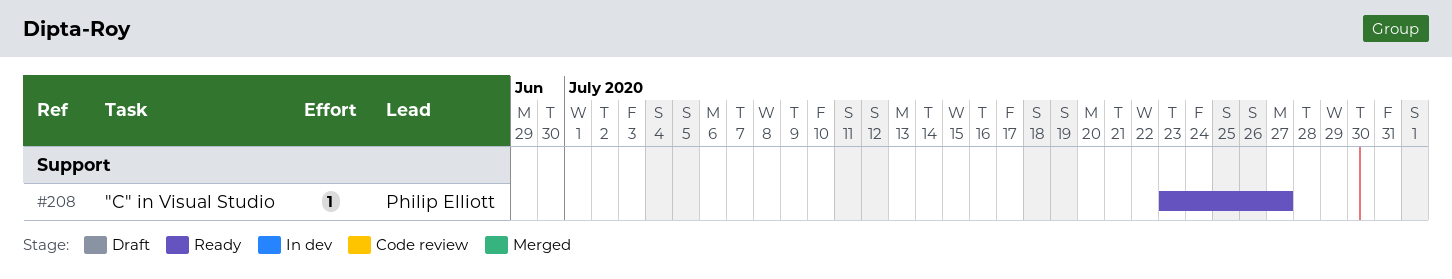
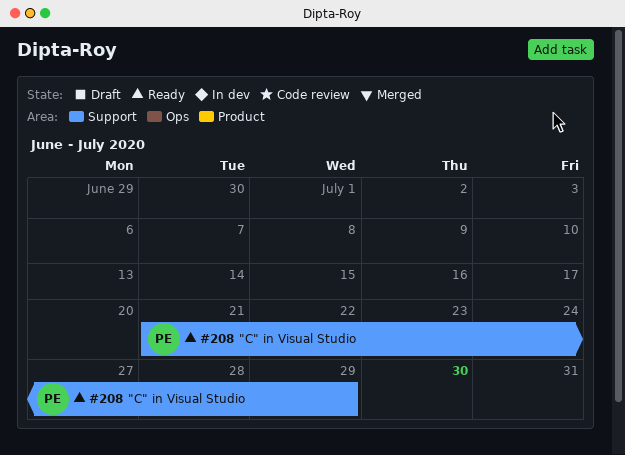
#208, start: Jul 23 -> Jul 21
#208, due: Jul 27 -> Jul 29

